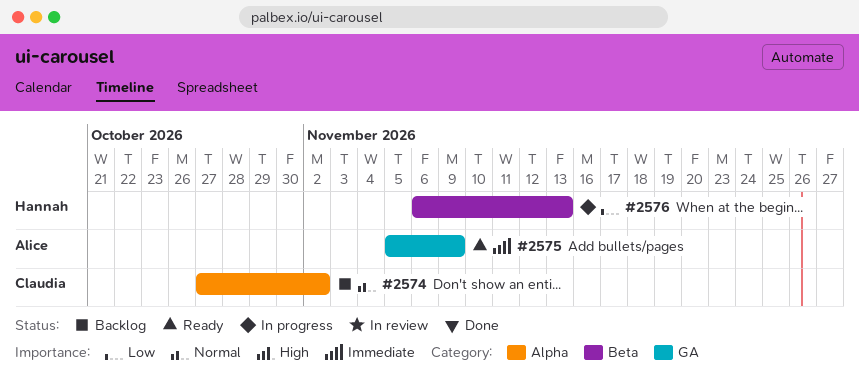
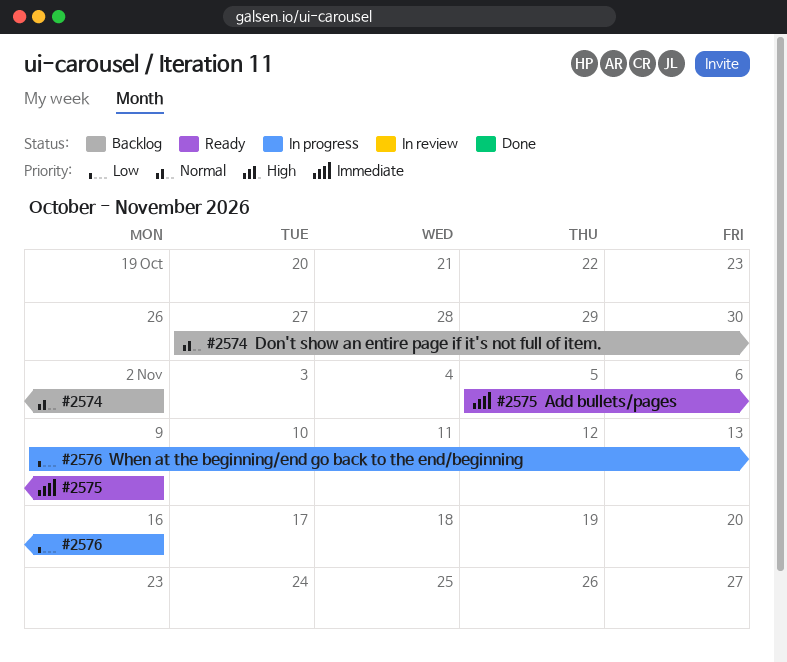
#2576, start: Nov 6 -> Nov 9
#2576, due: Nov 13 -> Nov 16

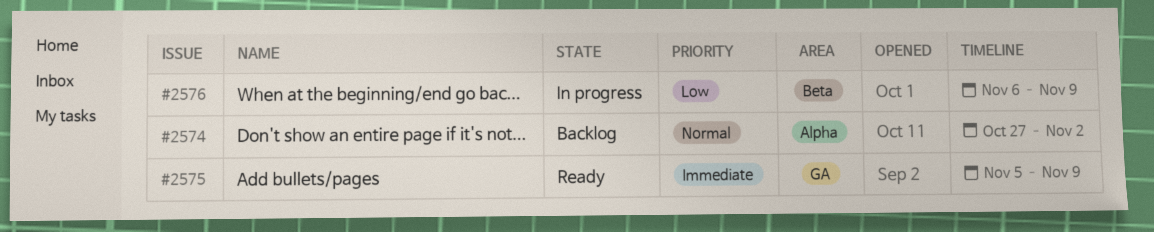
#2576, start: Nov 9 -> Nov 6
#2576, due: Nov 16 -> Nov 9

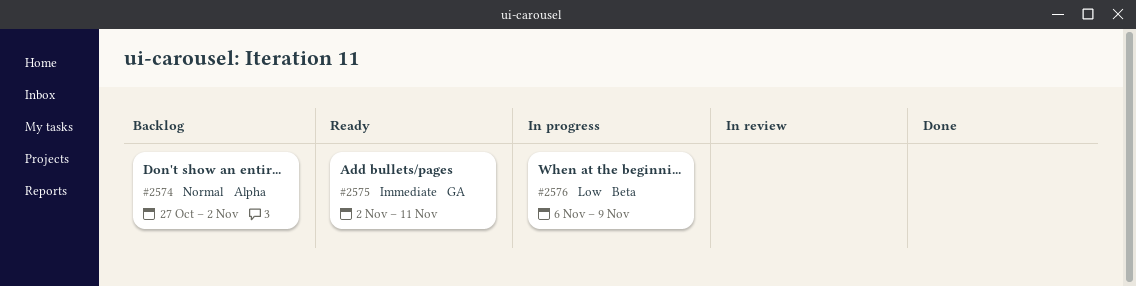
#2575, start: Nov 5 -> Nov 2
#2575, due: Nov 9 -> Nov 11

